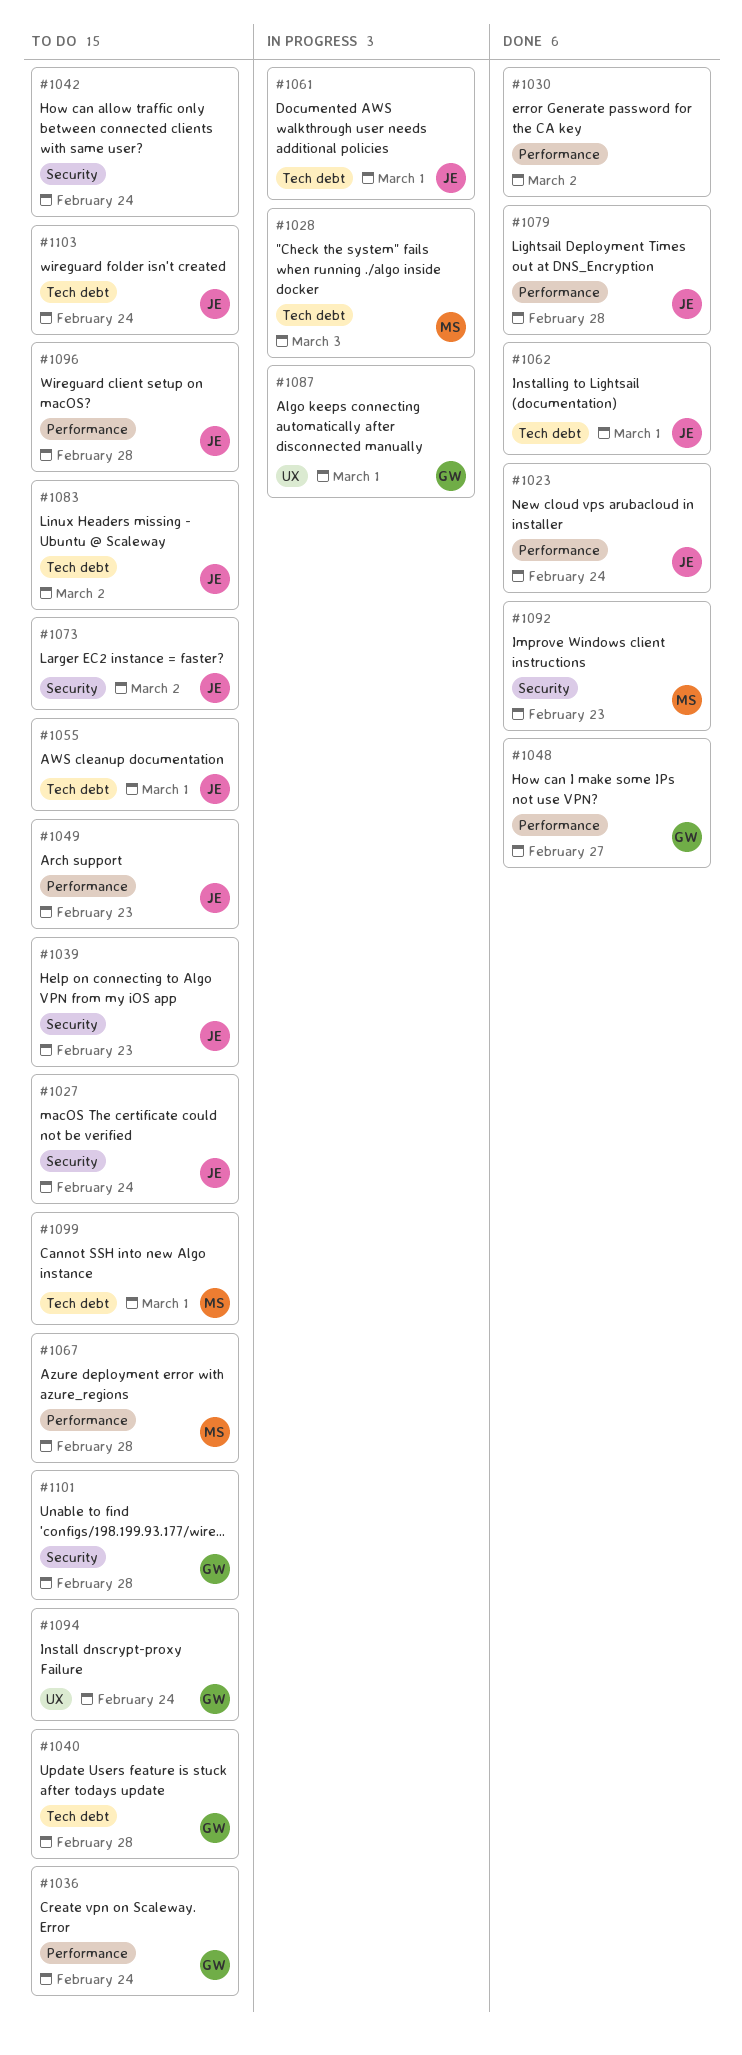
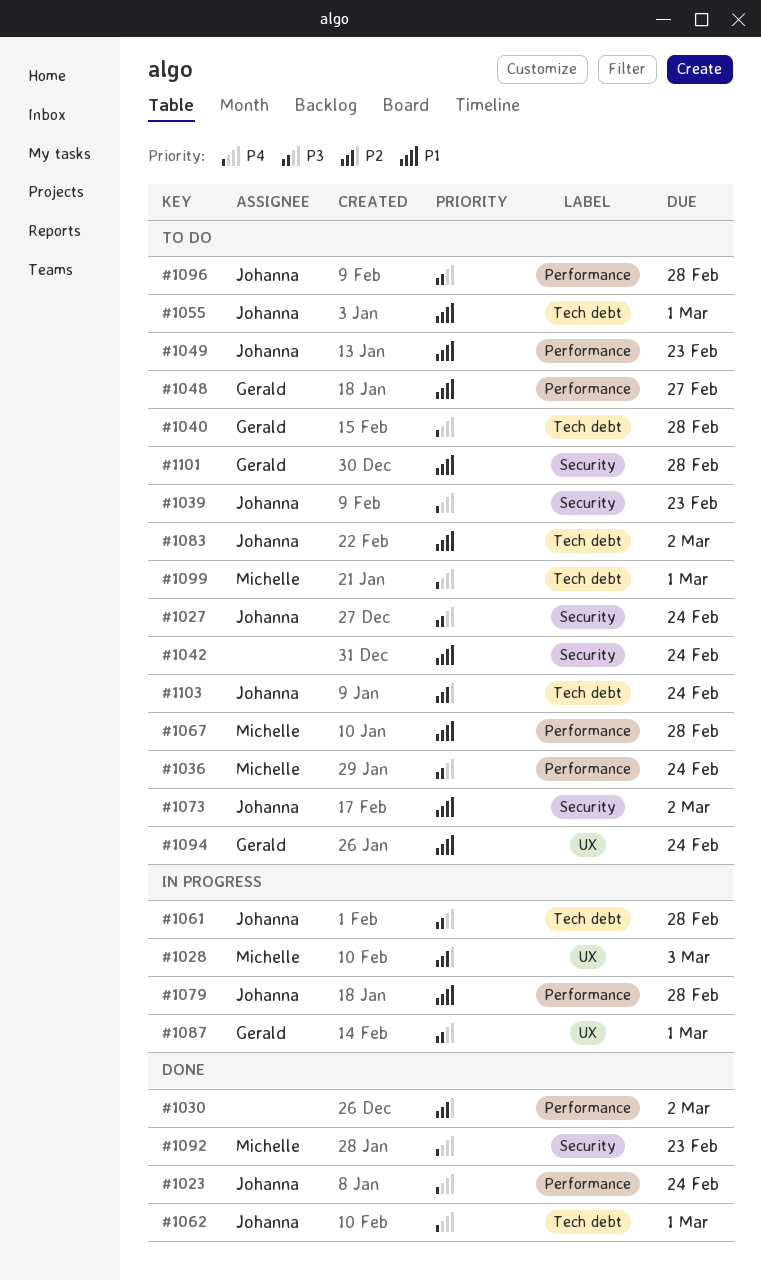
#1028, label: Tech debt -> UX
#1036, owner: Gerald -> Michelle
#1048, status: Done -> To do
#1061, due: Mar 1 -> Feb 28
#1079, status: Done -> In progress

